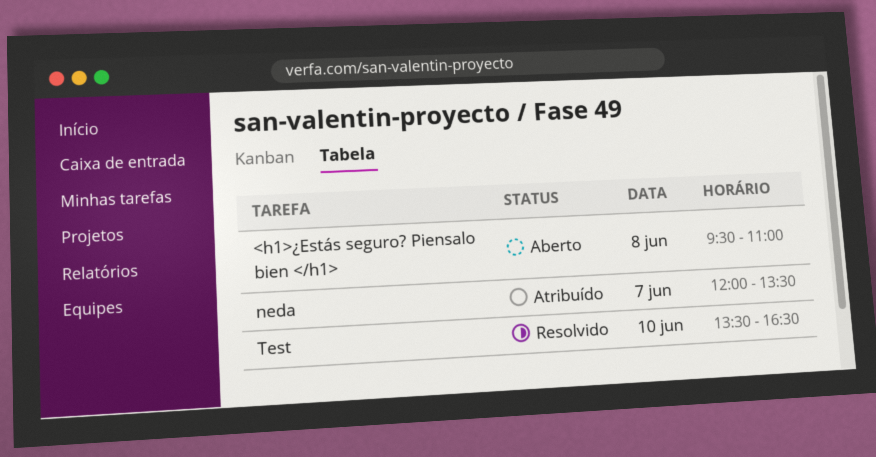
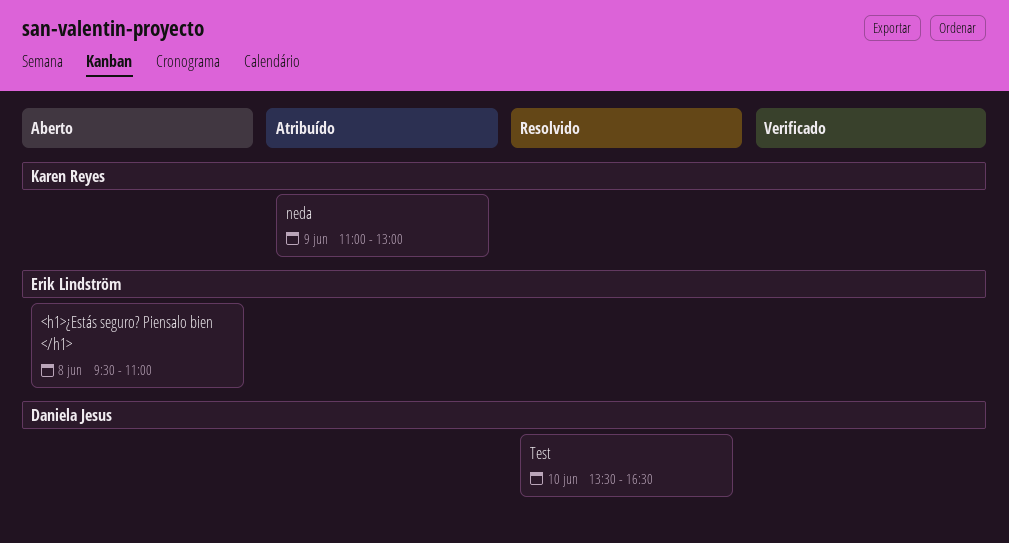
neda, day: Jun 7 -> Jun 9
neda, begins: 12:00 -> 11:00
neda, ends: 13:30 -> 13:00

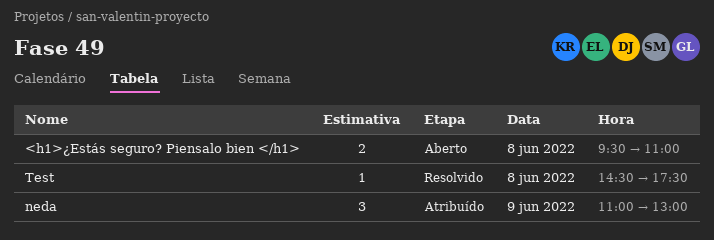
Test, day: Jun 10 -> Jun 8
Test, begins: 13:30 -> 14:30
Test, ends: 16:30 -> 17:30

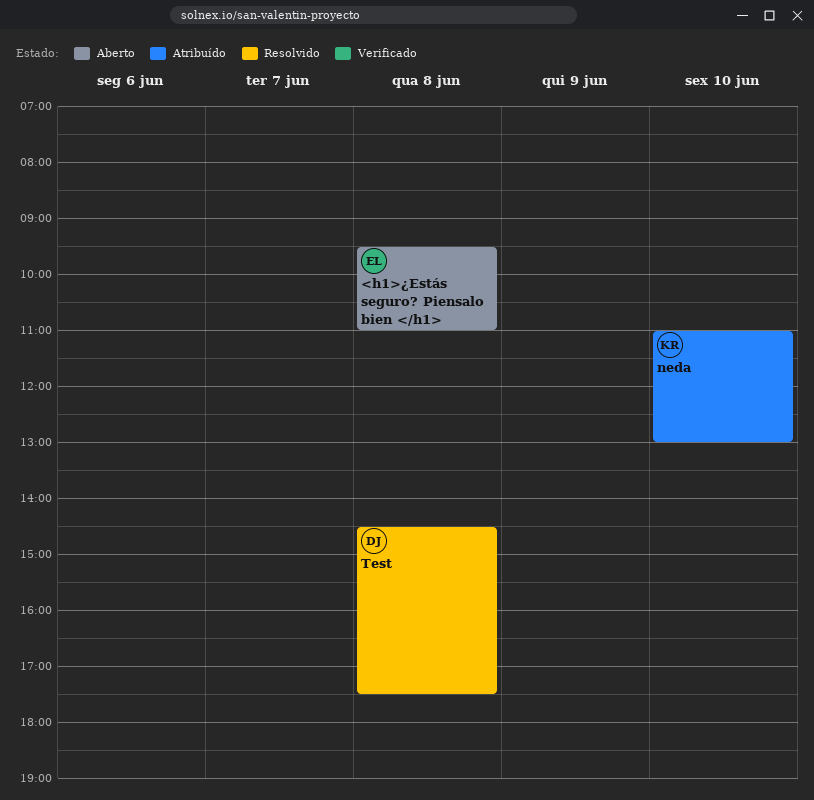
neda, day: Jun 9 -> Jun 10

